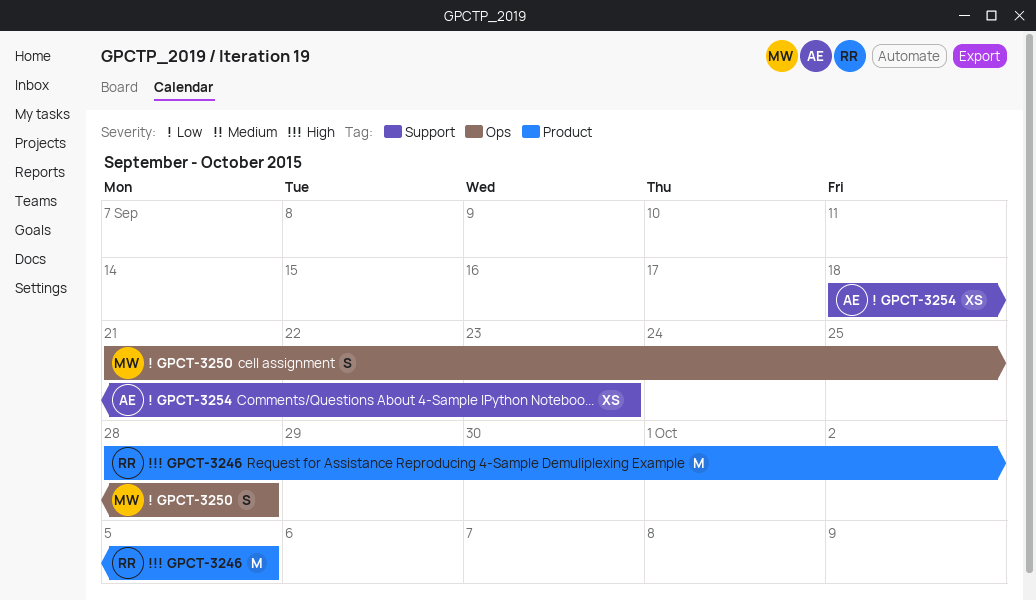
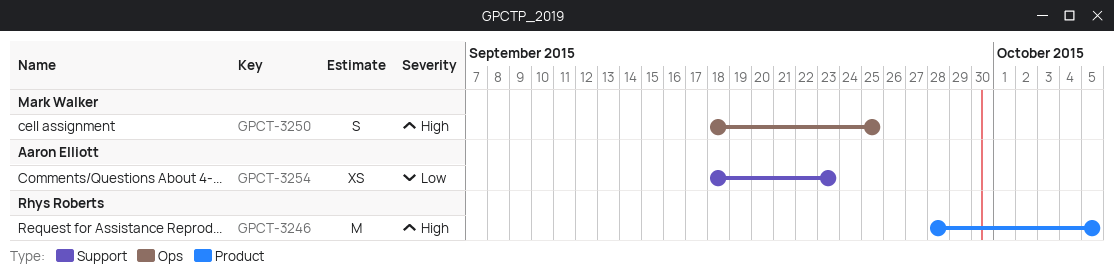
GPCT-3250, priority: Low -> High
GPCT-3250, start: Sep 21 -> Sep 18
GPCT-3250, due: Sep 28 -> Sep 25

